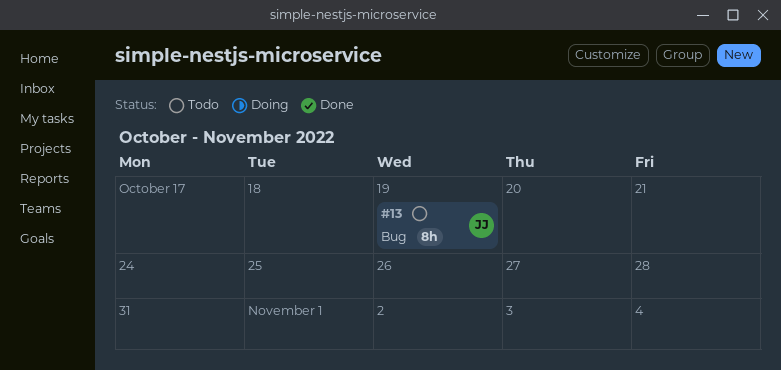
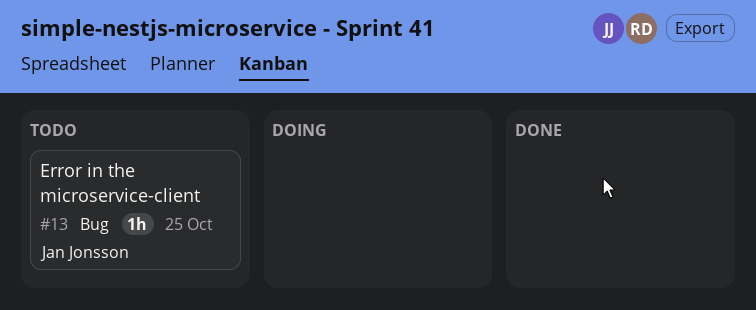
#13, estimate: 8h -> 1h
#13, due: Oct 19 -> Oct 25

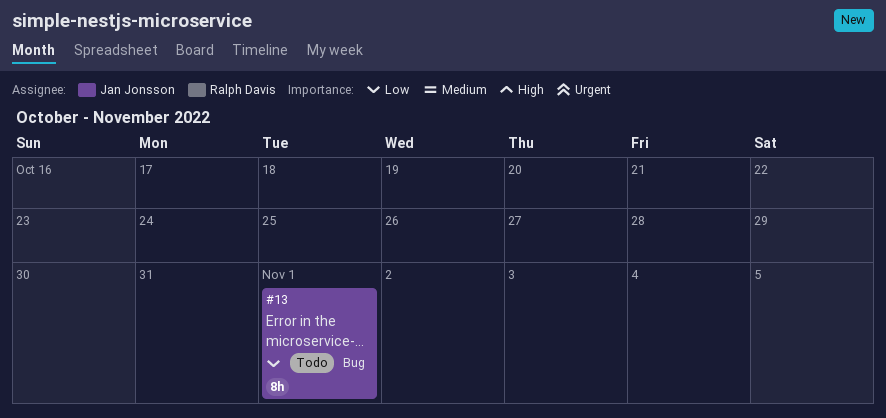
#13, estimate: 1h -> 8h
#13, due: Oct 25 -> Nov 1

